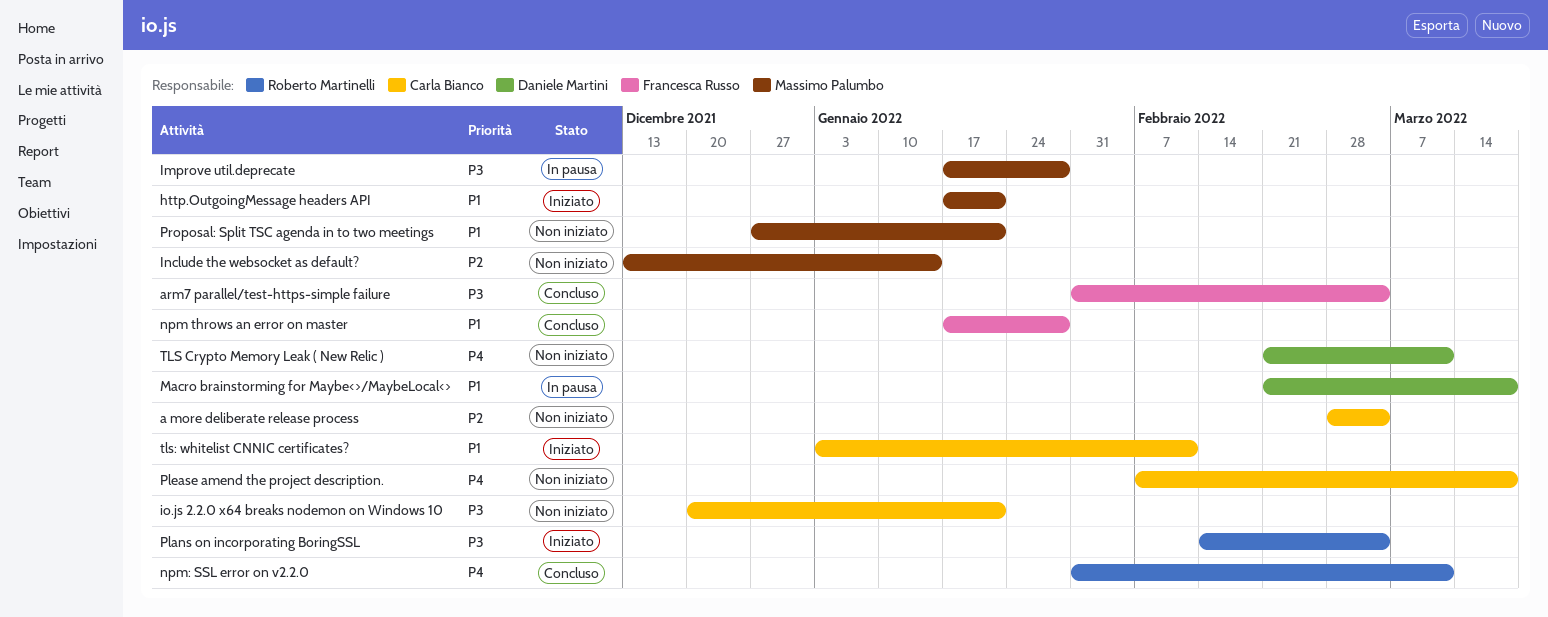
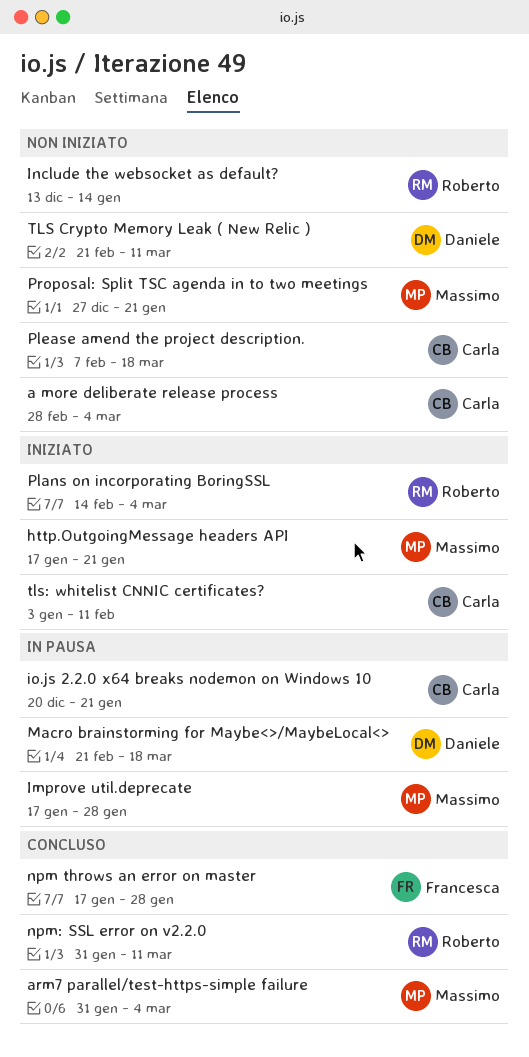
arm7 parallel/test-https-simple failure, owner: Francesca Russo -> Massimo Palumbo
Include the websocket as default?, owner: Massimo Palumbo -> Roberto Martinelli
io.js 2.2.0 x64 breaks nodemon on Windows 10, status: Non iniziato -> In pausa

